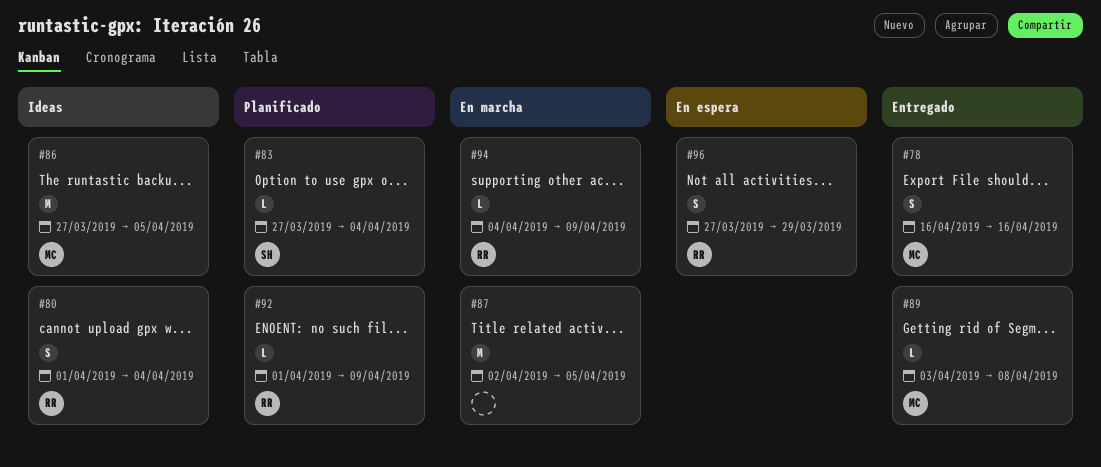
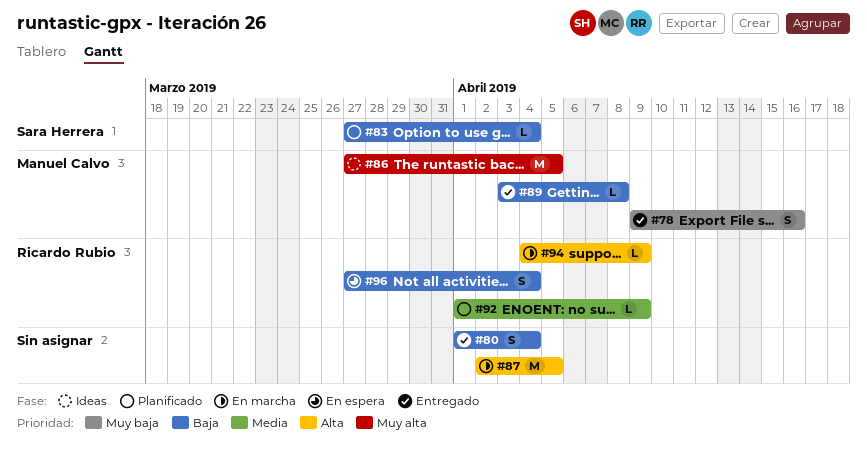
#78, start: Apr 16 -> Apr 9
#80, status: Ideas -> Entregado
#80, owner: Ricardo Rubio -> none
#96, due: Mar 29 -> Apr 4

